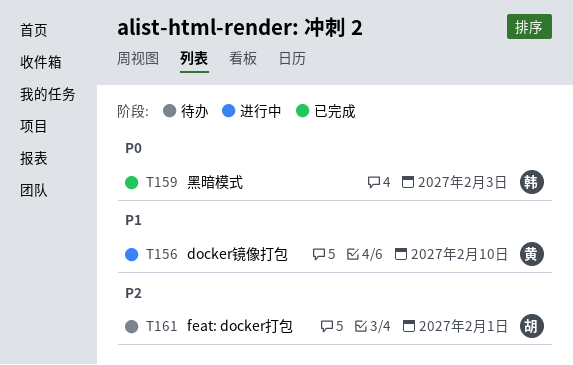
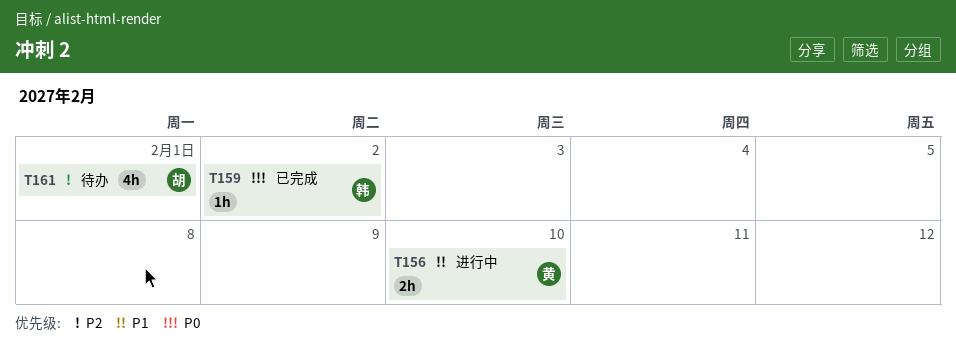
T159, due: Feb 3 -> Feb 2

